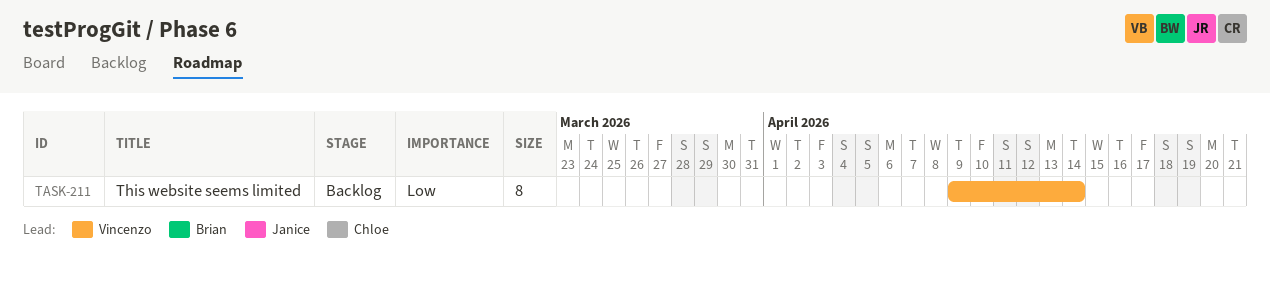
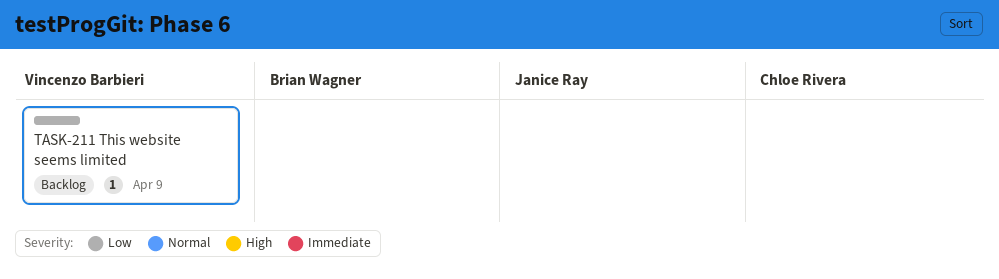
TASK-211, estimate: 8 -> 1
TASK-211, due: Apr 14 -> Apr 9

